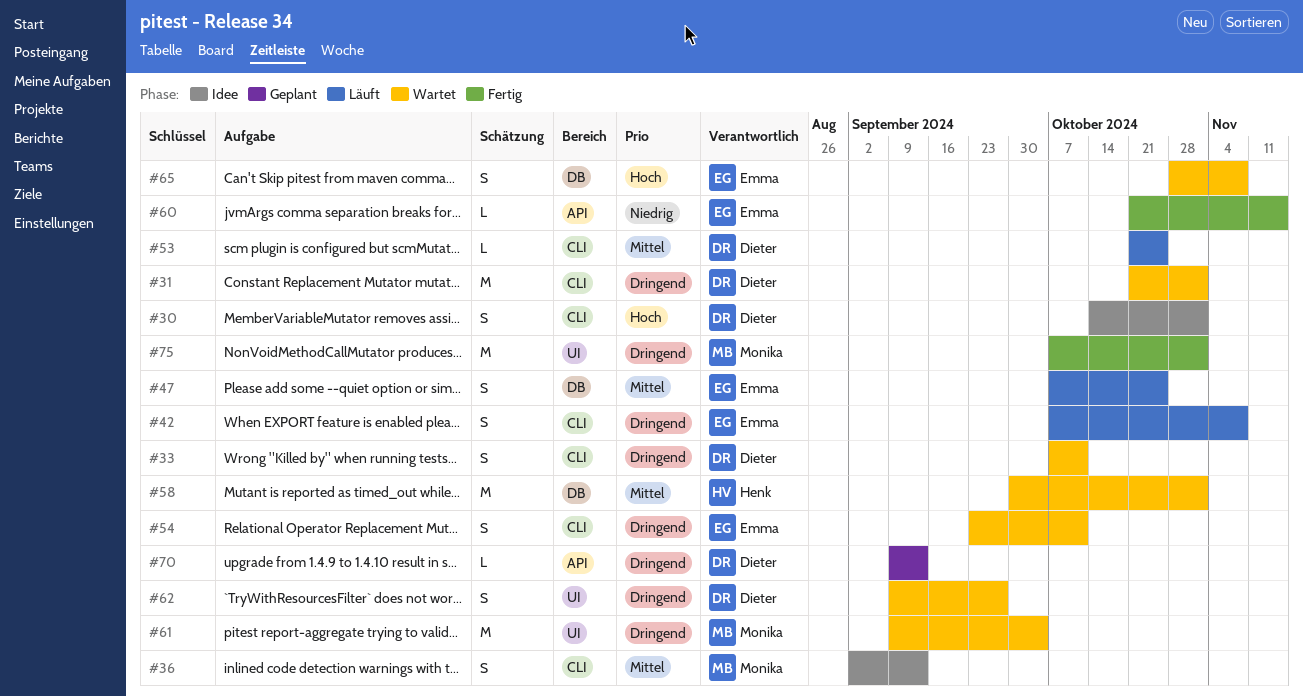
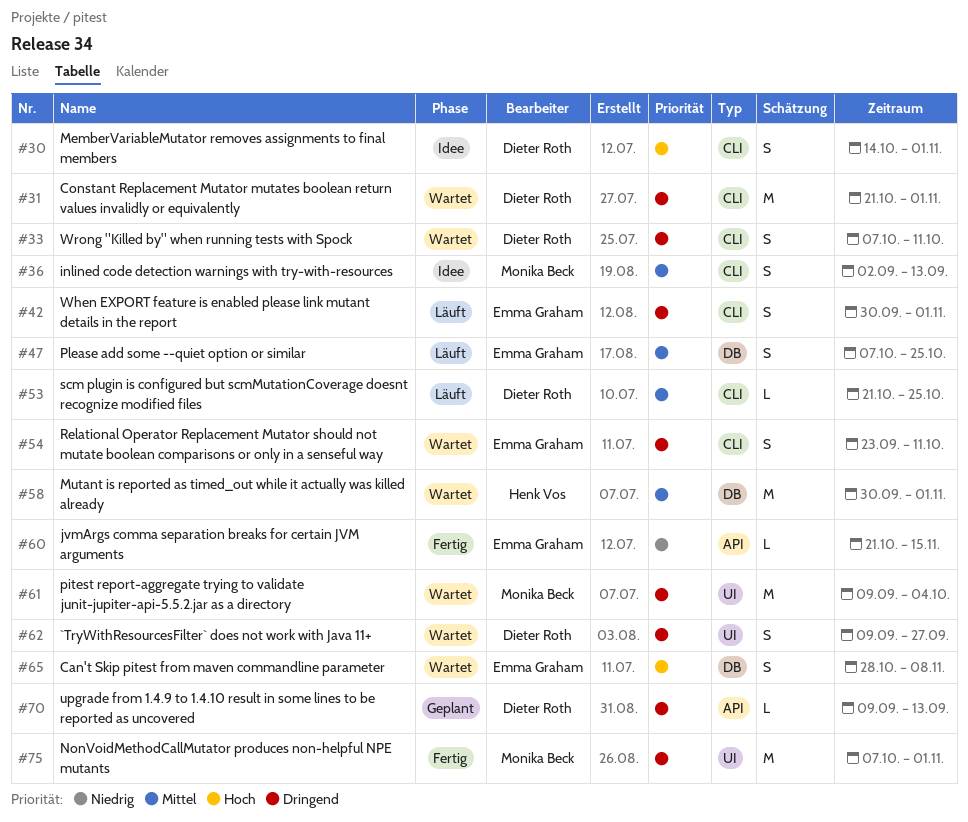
#42, start: Oct 7 -> Sep 30
#42, due: Nov 8 -> Nov 1

